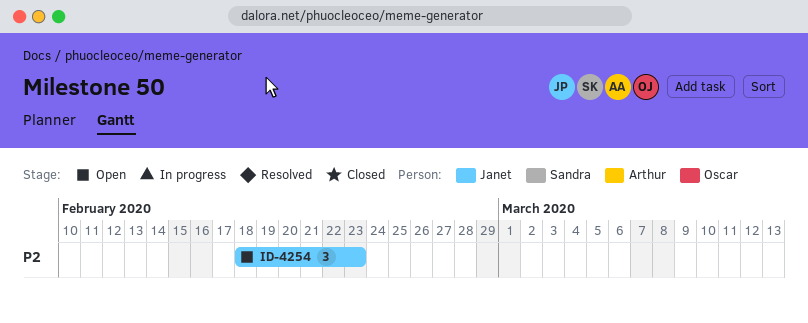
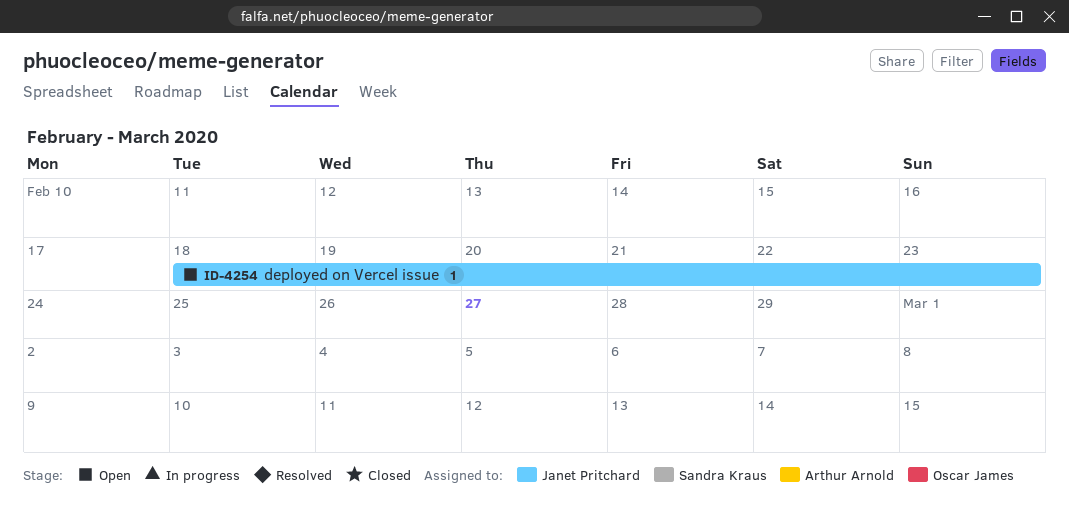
ID-4254, estimate: 3 -> 1

